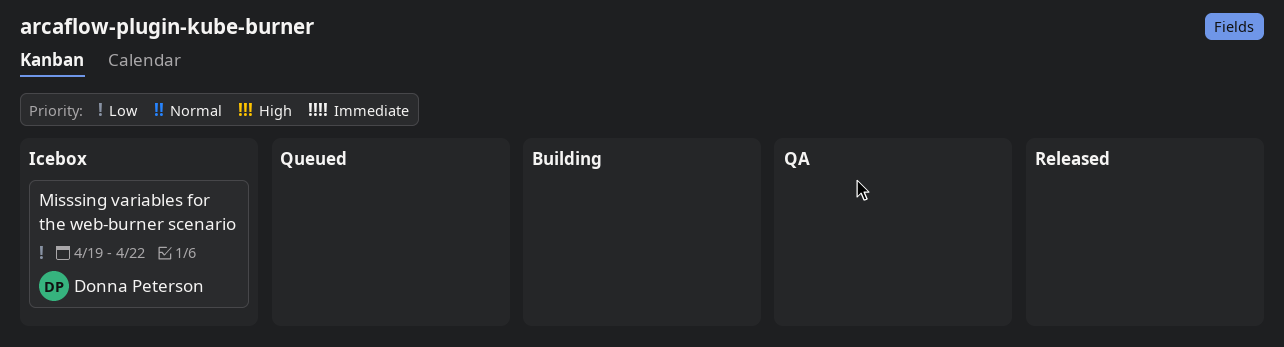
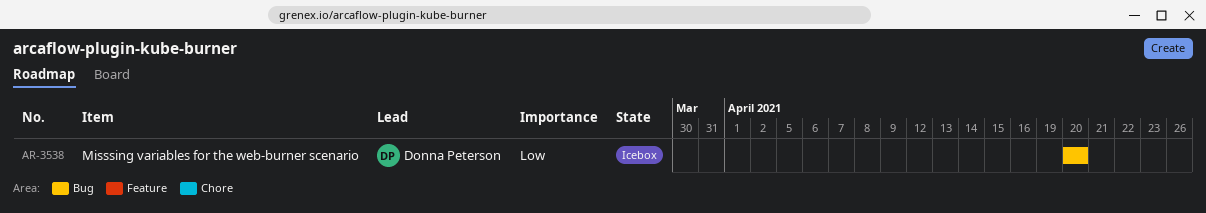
Misssing variables for the web-burner scenario, start: Apr 19 -> Apr 20
Misssing variables for the web-burner scenario, due: Apr 22 -> Apr 20

